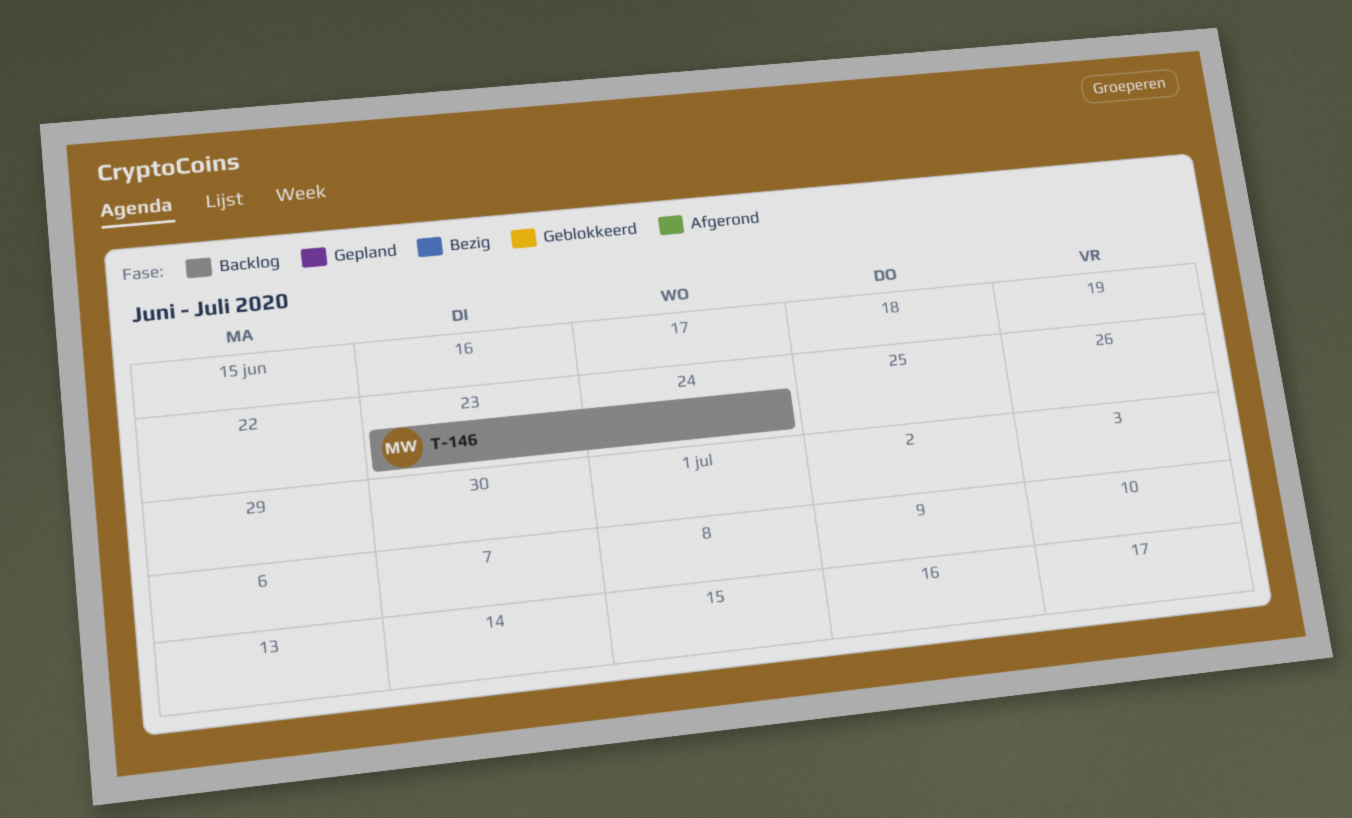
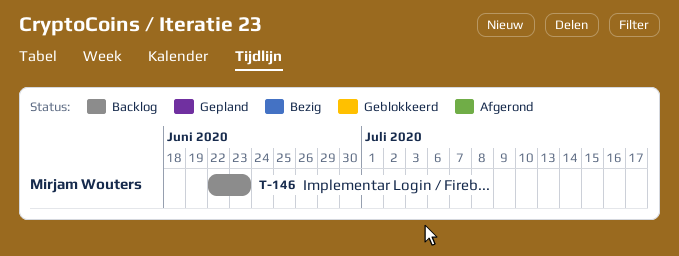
T-146, start: Jun 23 -> Jun 22
T-146, due: Jun 24 -> Jun 23

